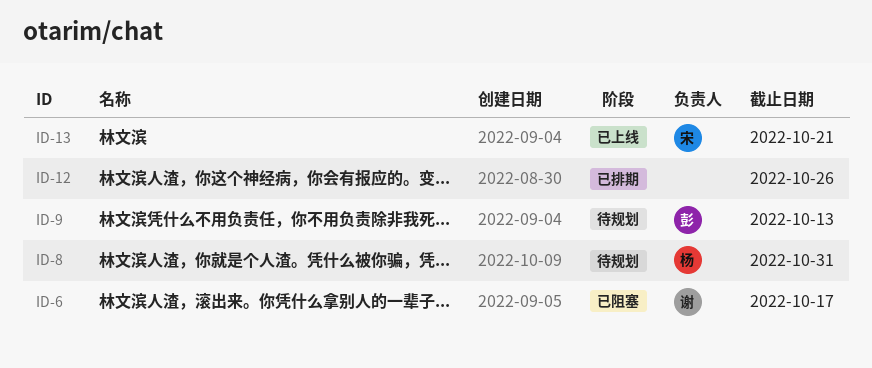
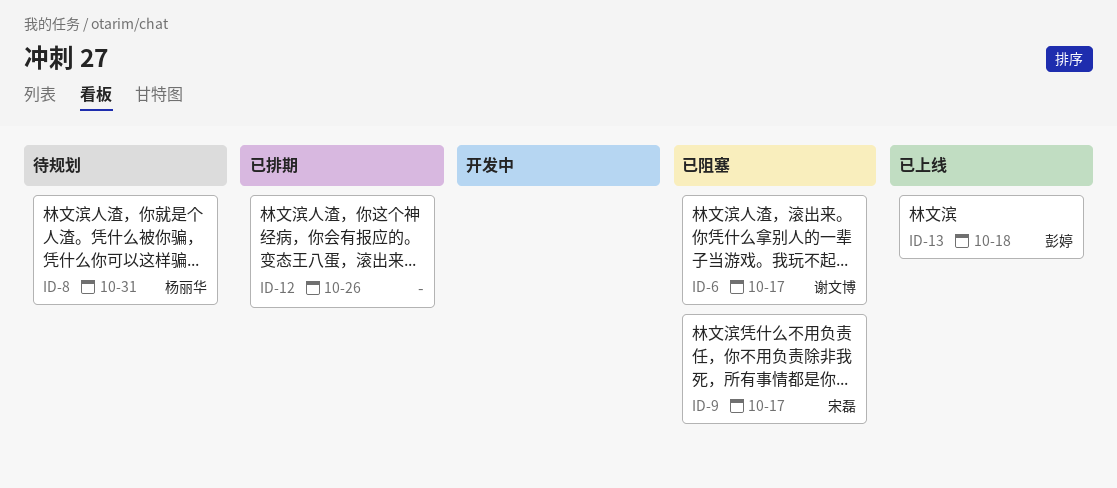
ID-9, status: 待规划 -> 已阻塞
ID-9, owner: 彭婷 -> 宋磊
ID-9, due: Oct 13 -> Oct 17
ID-13, owner: 宋磊 -> 彭婷
ID-13, due: Oct 21 -> Oct 18

